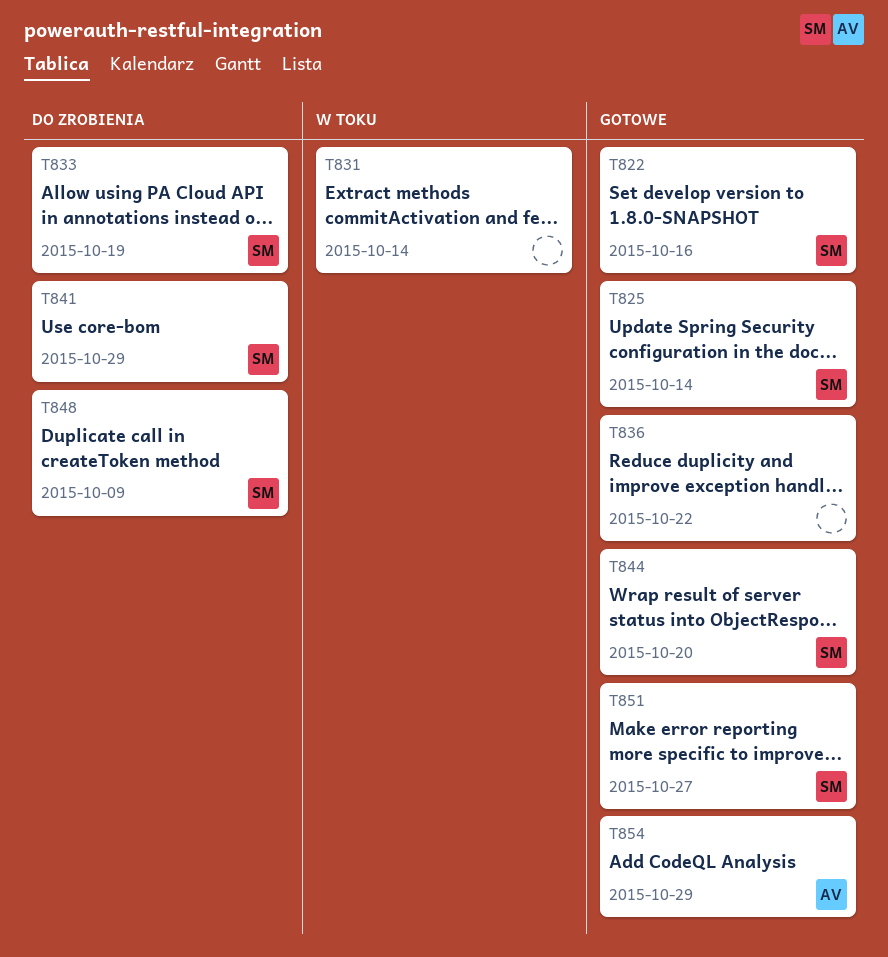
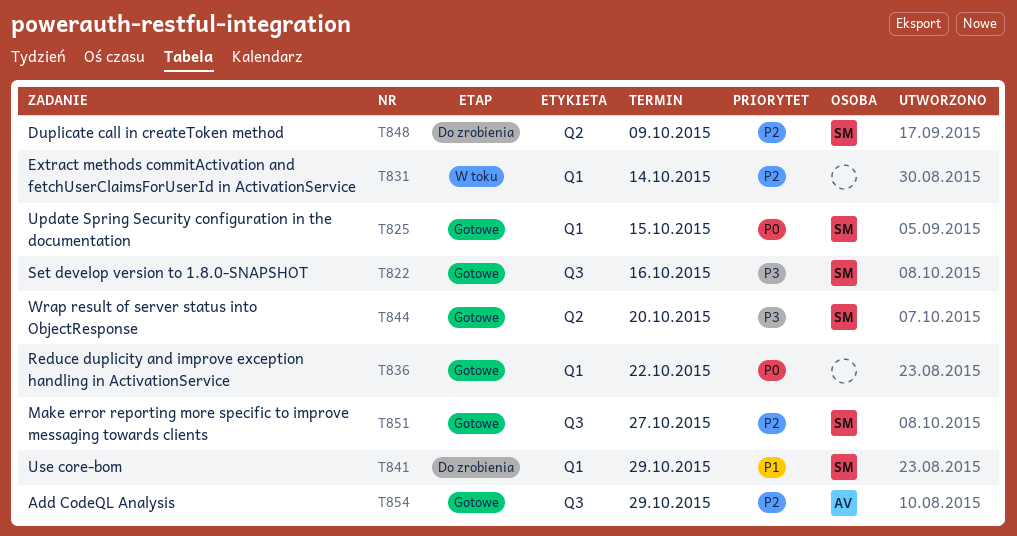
T825, due: Oct 14 -> Oct 15
T833: present -> none

